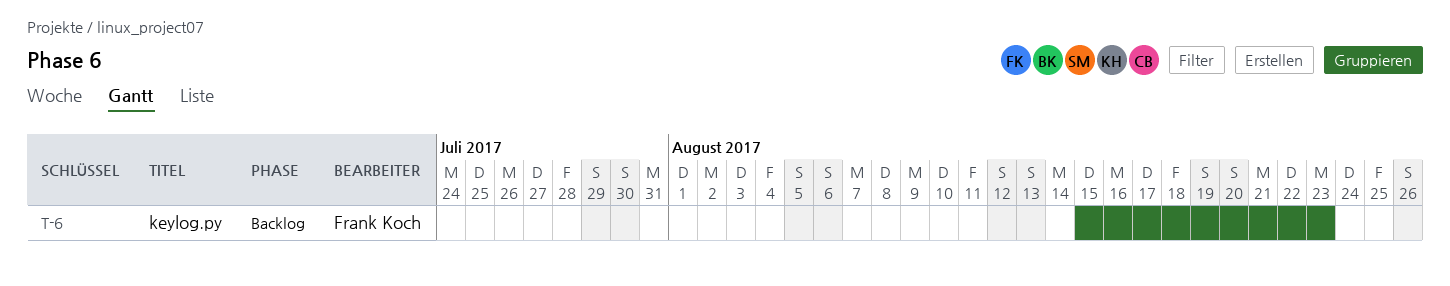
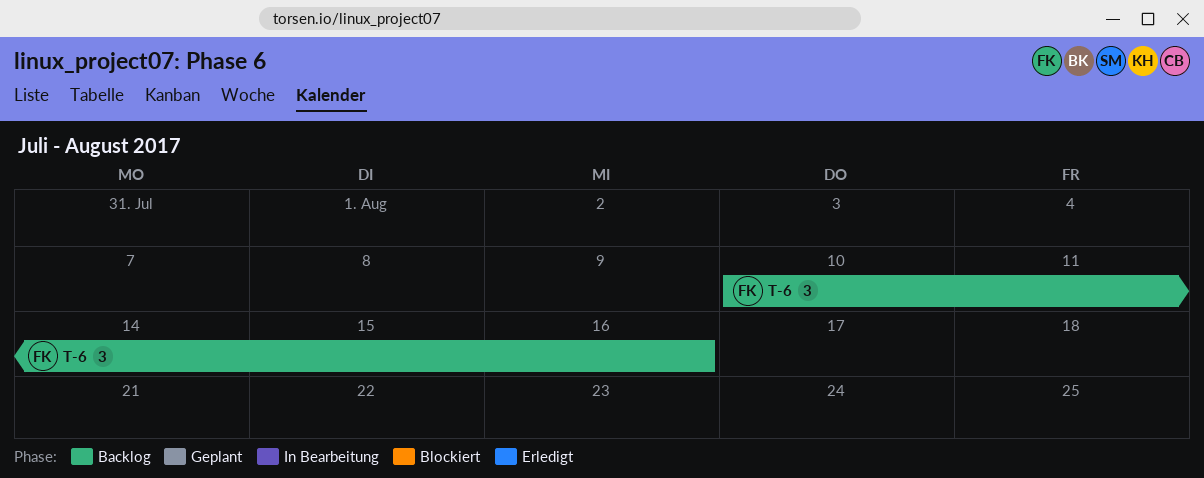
T-6, start: Aug 15 -> Aug 10
T-6, due: Aug 23 -> Aug 16

